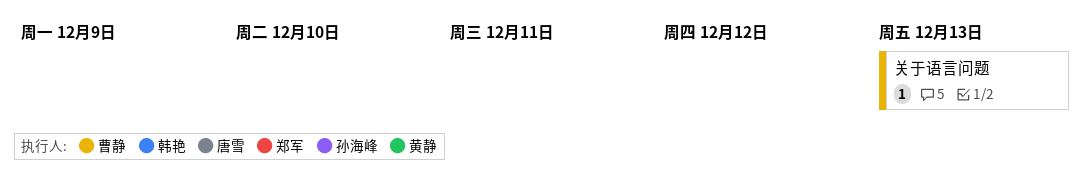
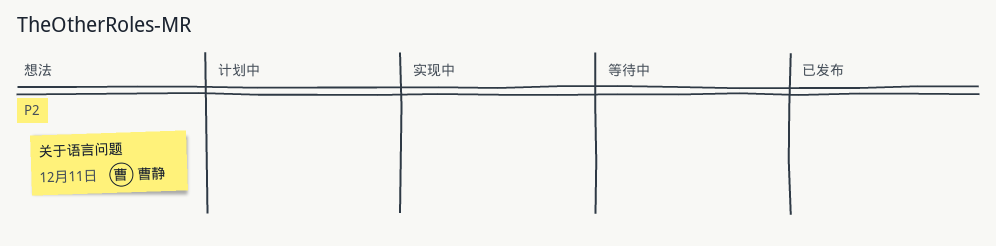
关于语言问题, due: Dec 13 -> Dec 11

